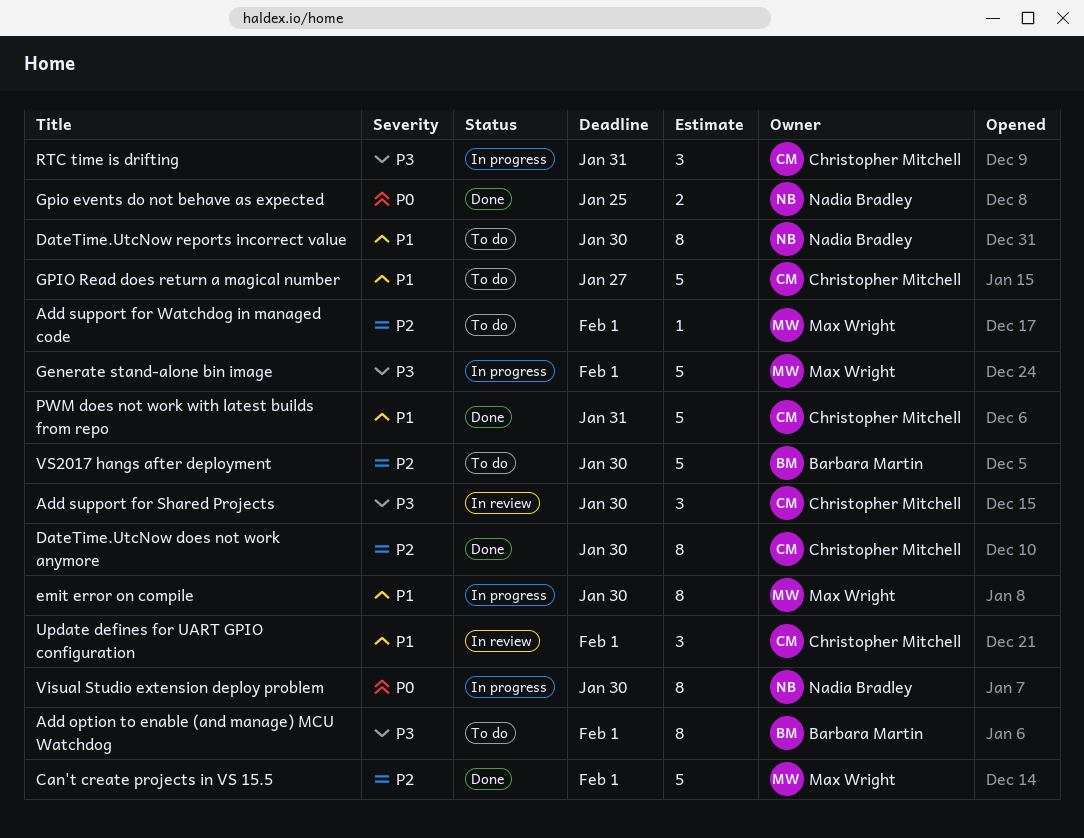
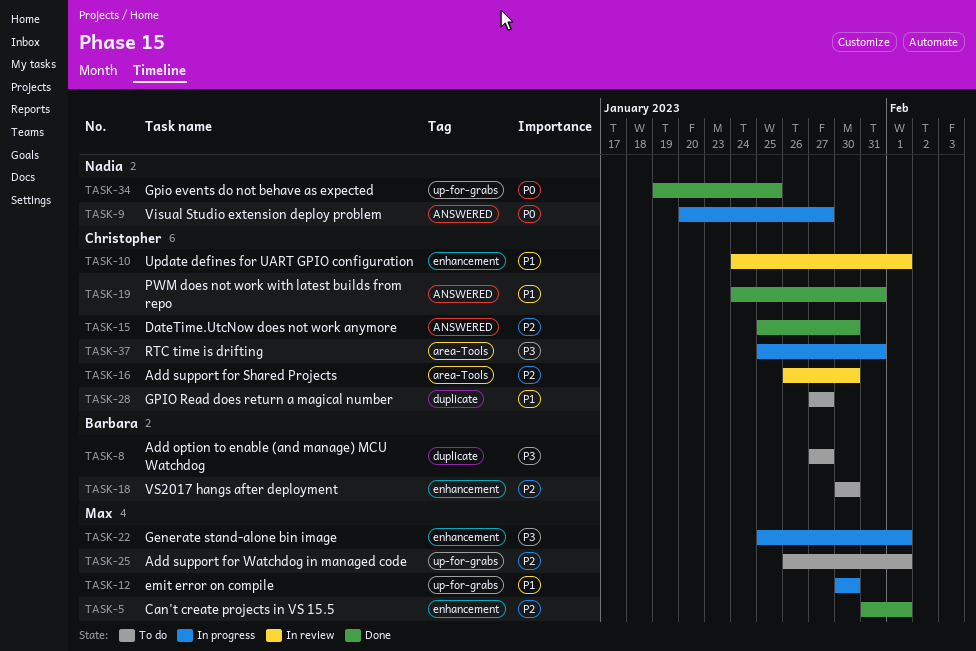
Add option to enable (and manage) MCU Watchdog, due: Feb 1 -> Jan 27
Add support for Shared Projects, priority: P3 -> P2
DateTime.UtcNow reports incorrect value: present -> none
Visual Studio extension deploy problem, due: Jan 30 -> Jan 27

